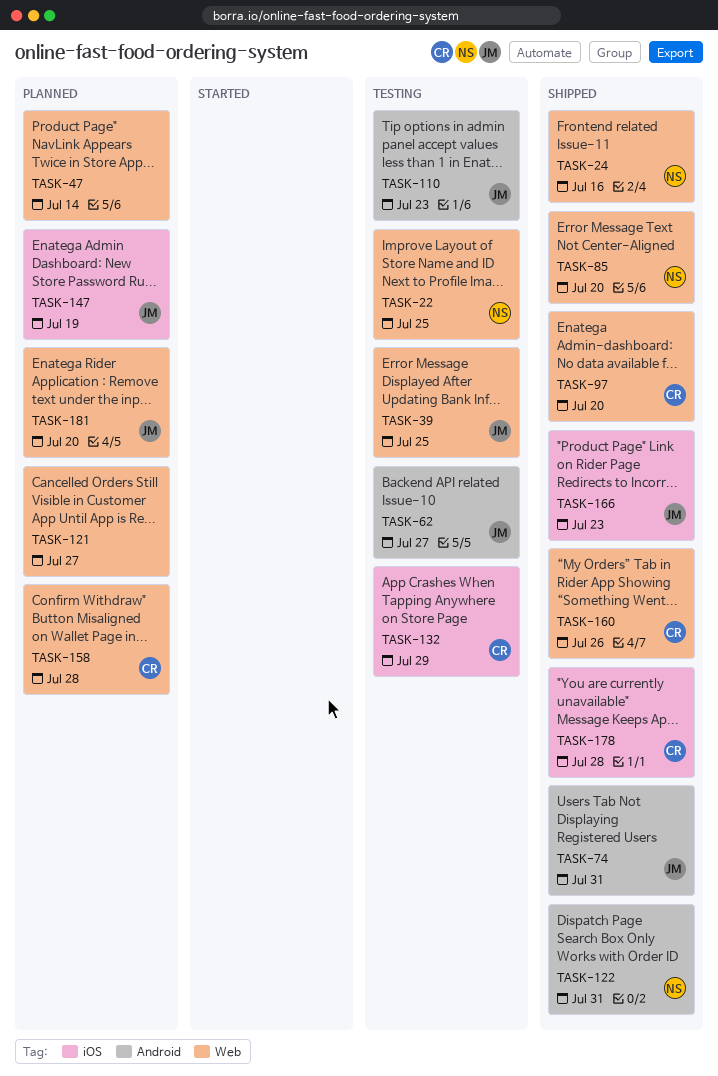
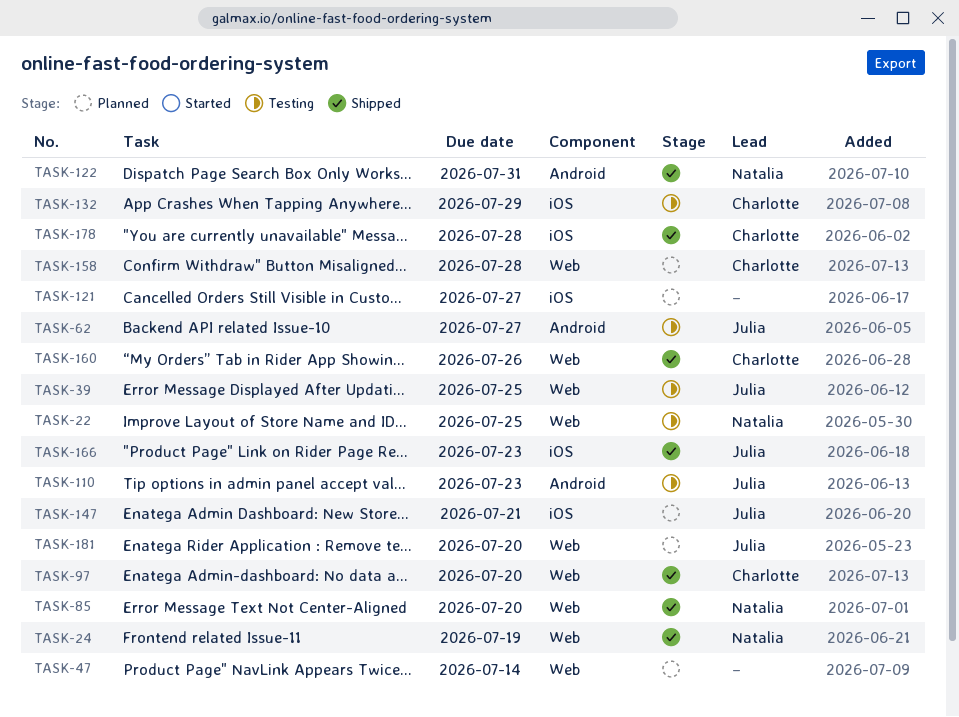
TASK-24, due: Jul 16 -> Jul 19
TASK-74: present -> none
TASK-121, label: Web -> iOS
TASK-147, due: Jul 19 -> Jul 21

